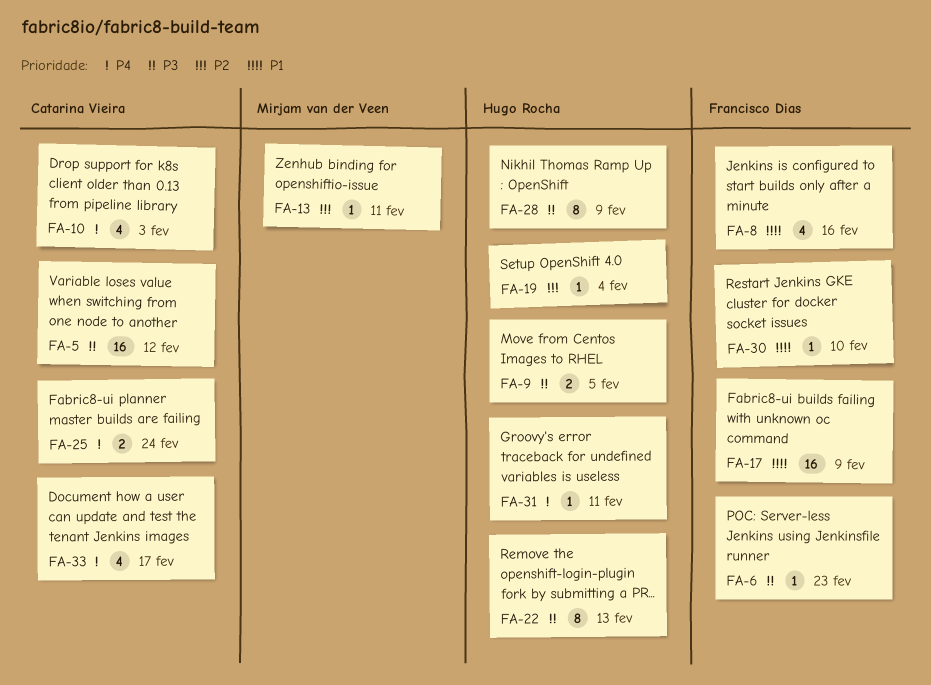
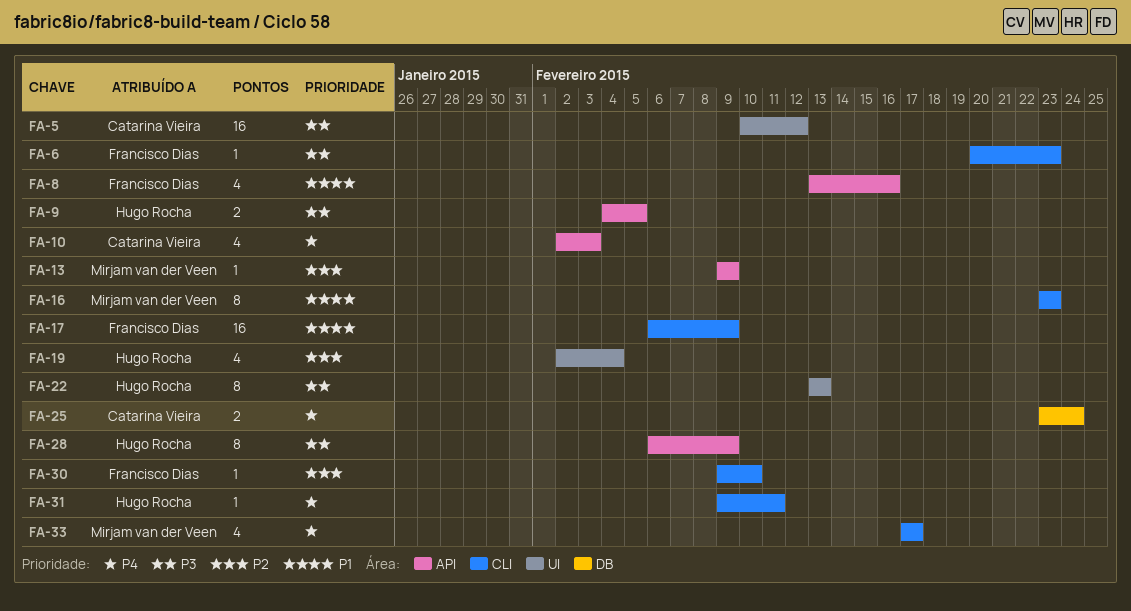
FA-13, due: Feb 11 -> Feb 9
FA-16: none -> present
FA-19, estimate: 1 -> 4
FA-30, priority: P1 -> P2
FA-33, owner: Catarina Vieira -> Mirjam van der Veen

